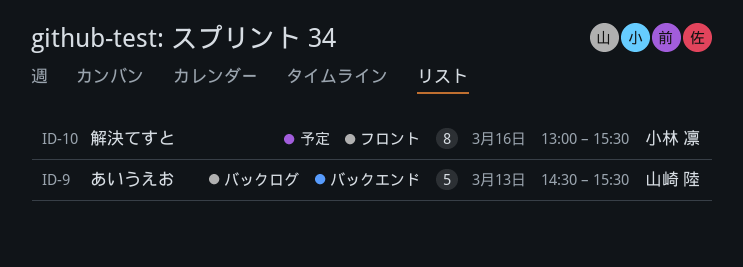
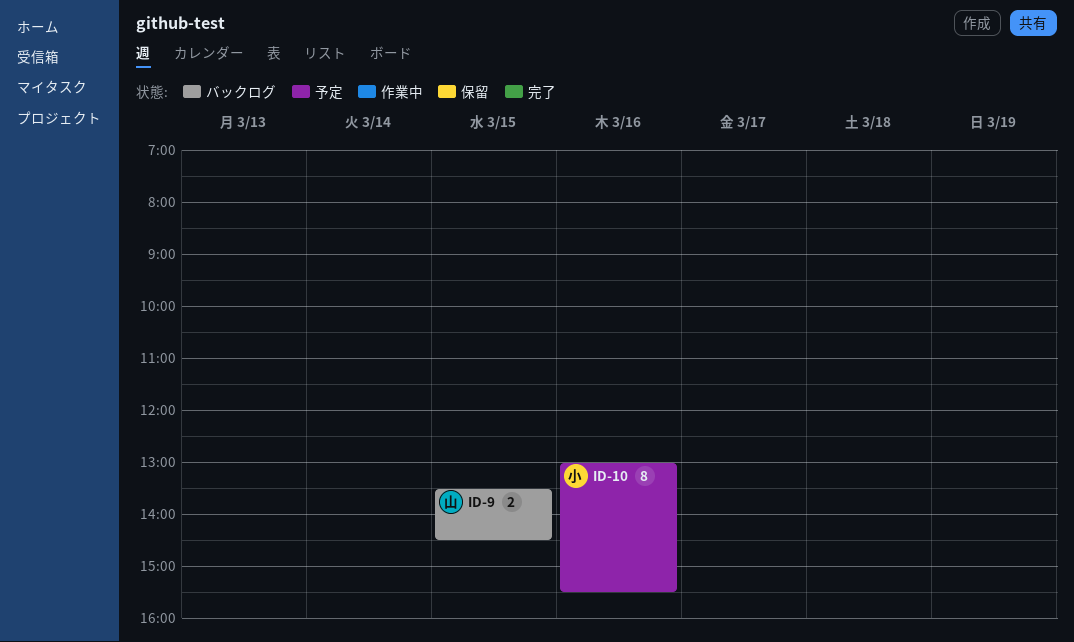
ID-9, estimate: 5 -> 2
ID-9, day: Mar 13 -> Mar 15
ID-9, begins: 14:30 -> 13:30
ID-9, ends: 15:30 -> 14:30

